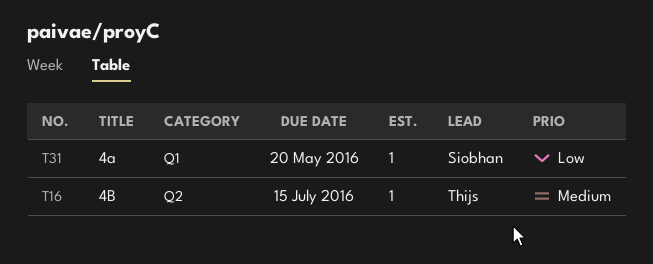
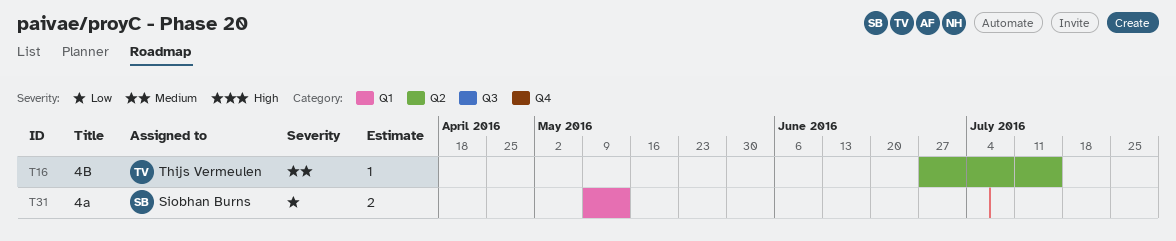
T31, estimate: 1 -> 2
T31, due: May 20 -> May 13

